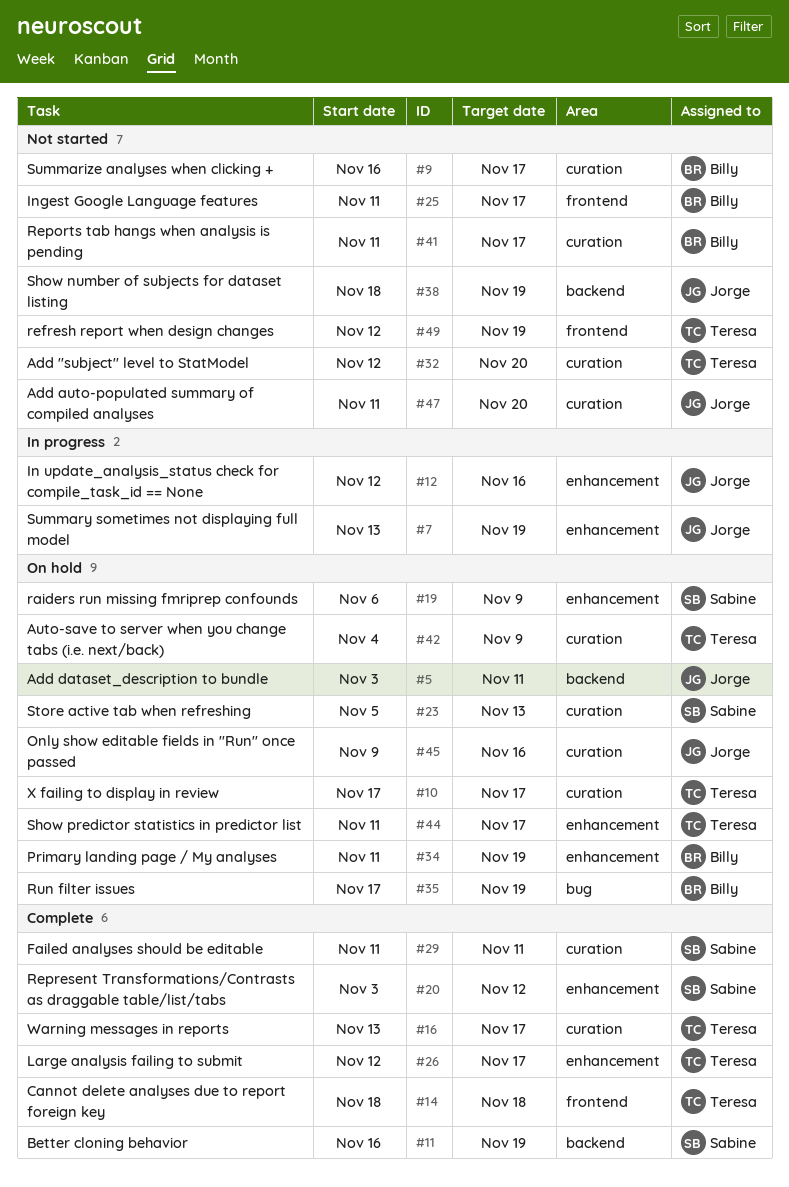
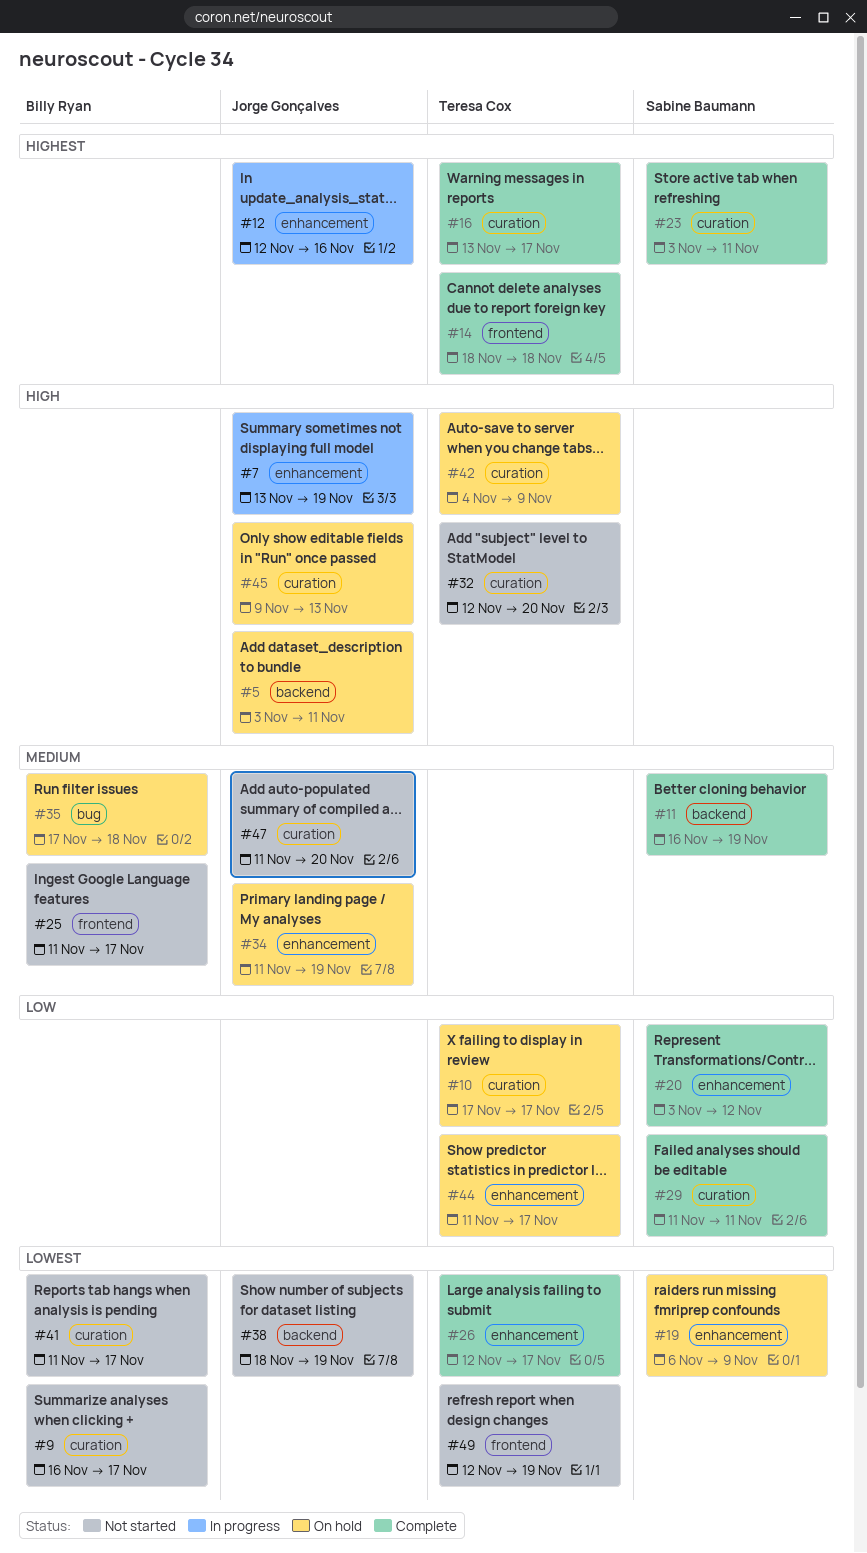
#23, status: On hold -> Complete
#23, start: Nov 5 -> Nov 3
#23, due: Nov 13 -> Nov 11
#34, owner: Billy Ryan -> Jorge Gonçalves
#35, due: Nov 19 -> Nov 18
#45, due: Nov 16 -> Nov 13

